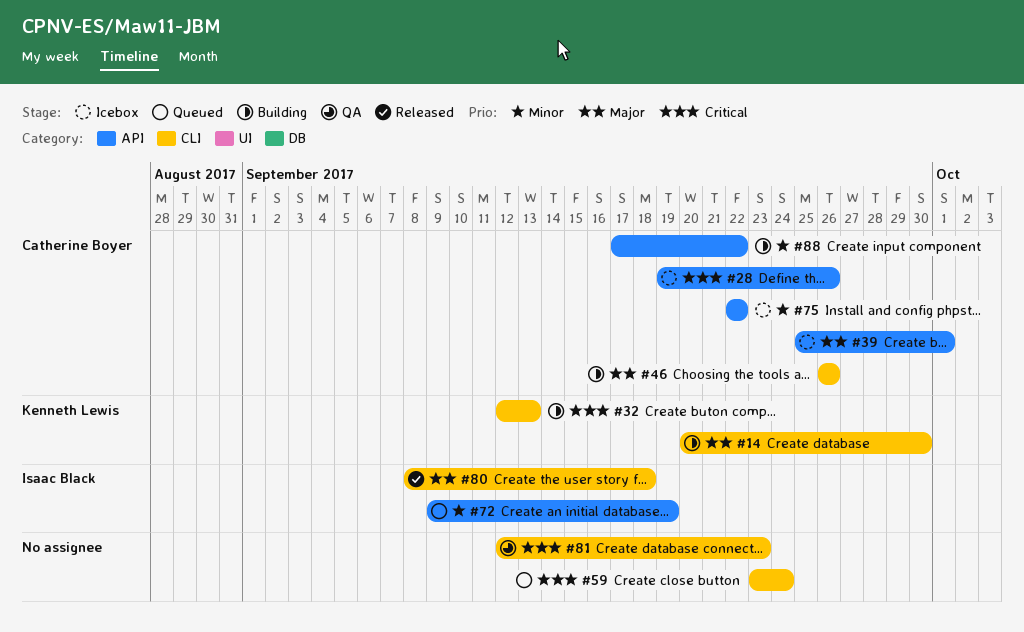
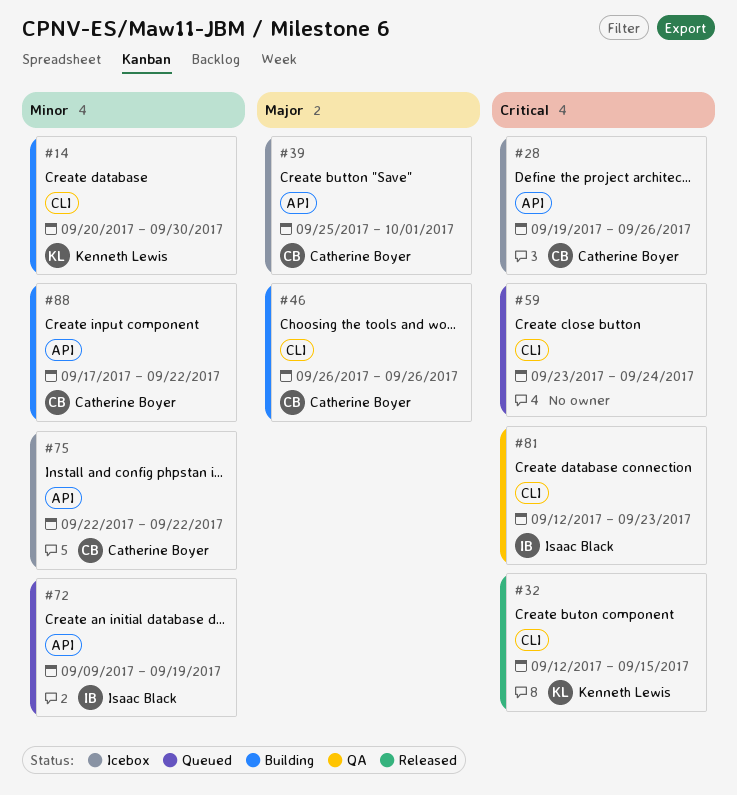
#14, priority: Major -> Minor
#32, status: Building -> Released
#32, due: Sep 13 -> Sep 15
#80: present -> none
#81, owner: none -> Isaac Black

